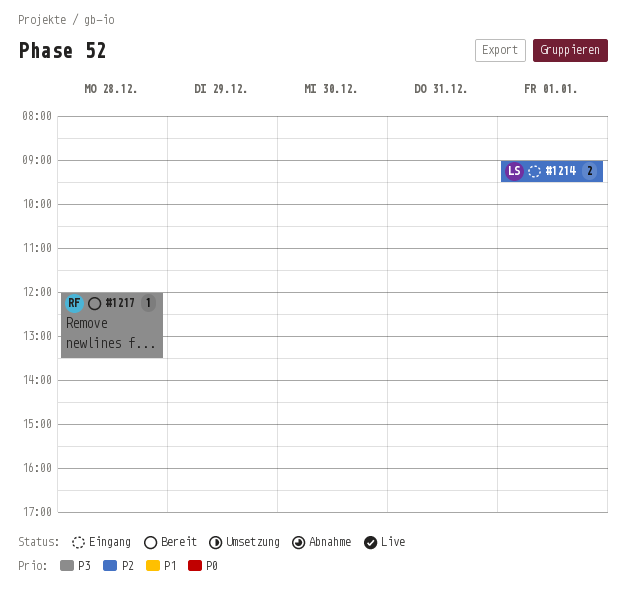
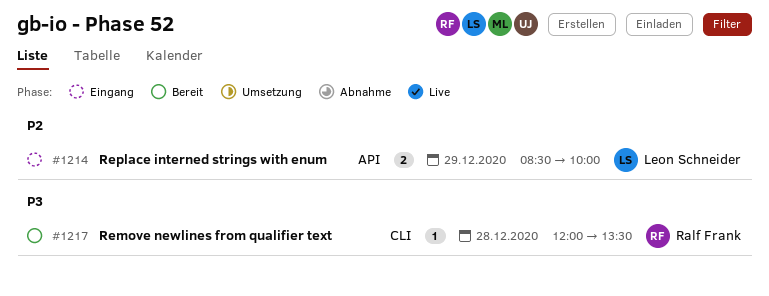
#1214, day: Jan 1 -> Dec 29
#1214, begins: 09:00 -> 08:30
#1214, ends: 09:30 -> 10:00

